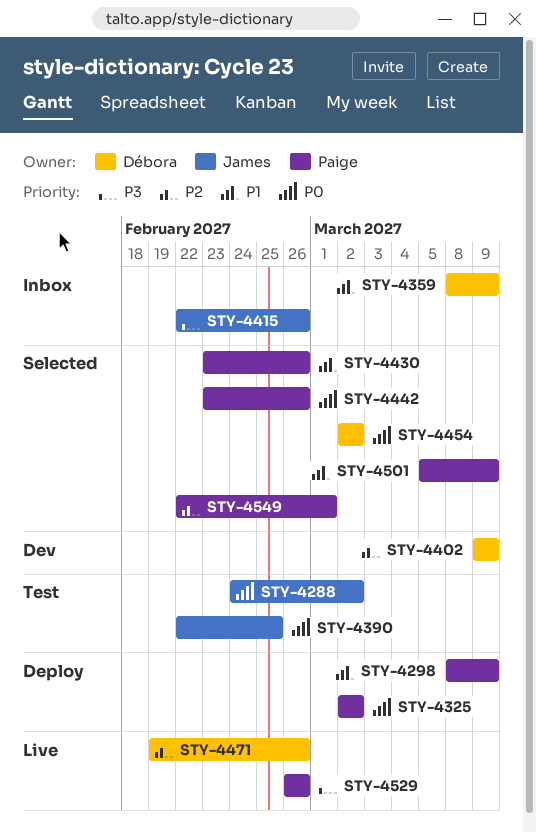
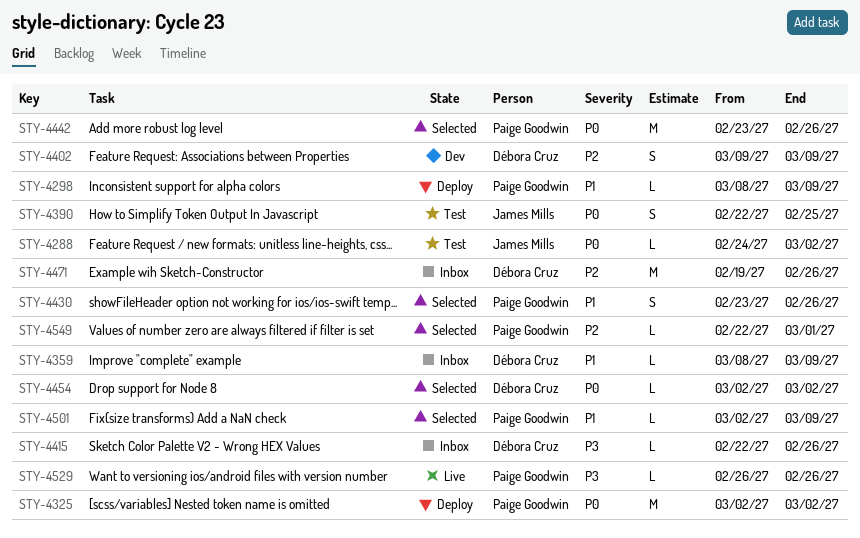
STY-4415, owner: James Mills -> Débora Cruz
STY-4471, status: Live -> Inbox
STY-4501, start: Mar 5 -> Mar 2

